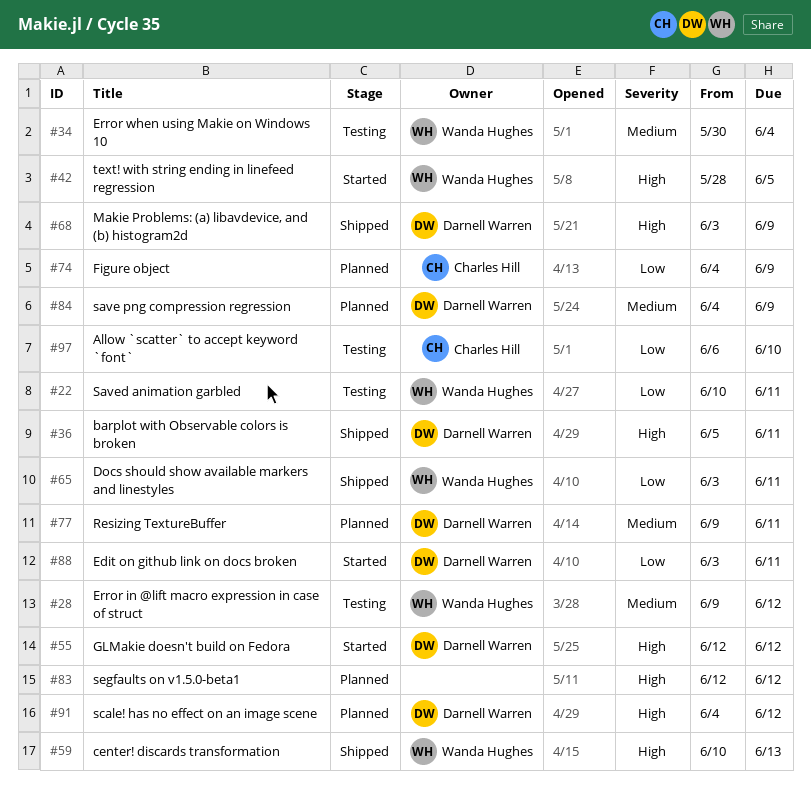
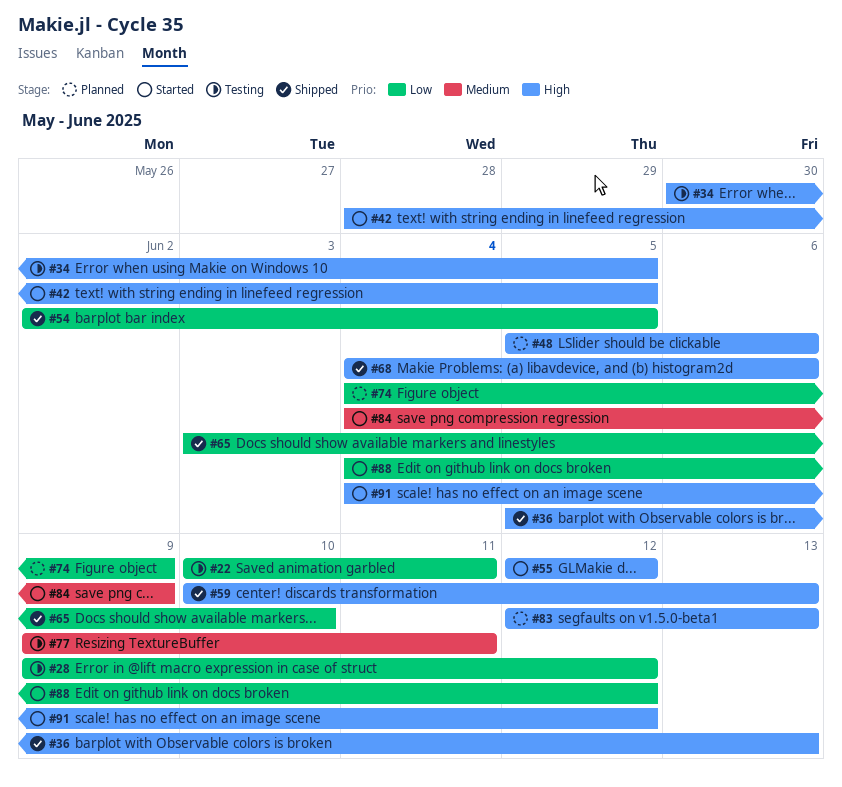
#28, priority: Medium -> Low
#34, priority: Medium -> High
#34, due: Jun 4 -> Jun 5
#36, due: Jun 11 -> Jun 13
#48: none -> present
#54: none -> present
#65, due: Jun 11 -> Jun 10
#68, start: Jun 3 -> Jun 4
#68, due: Jun 9 -> Jun 6
#77, status: Planned -> Testing
#83, due: Jun 12 -> Jun 13
#84, status: Planned -> Started
#88, start: Jun 3 -> Jun 4
#88, due: Jun 11 -> Jun 12
#91, status: Planned -> Started
#97: present -> none

